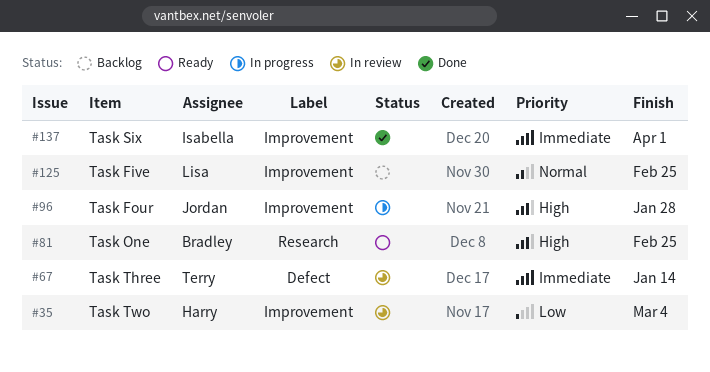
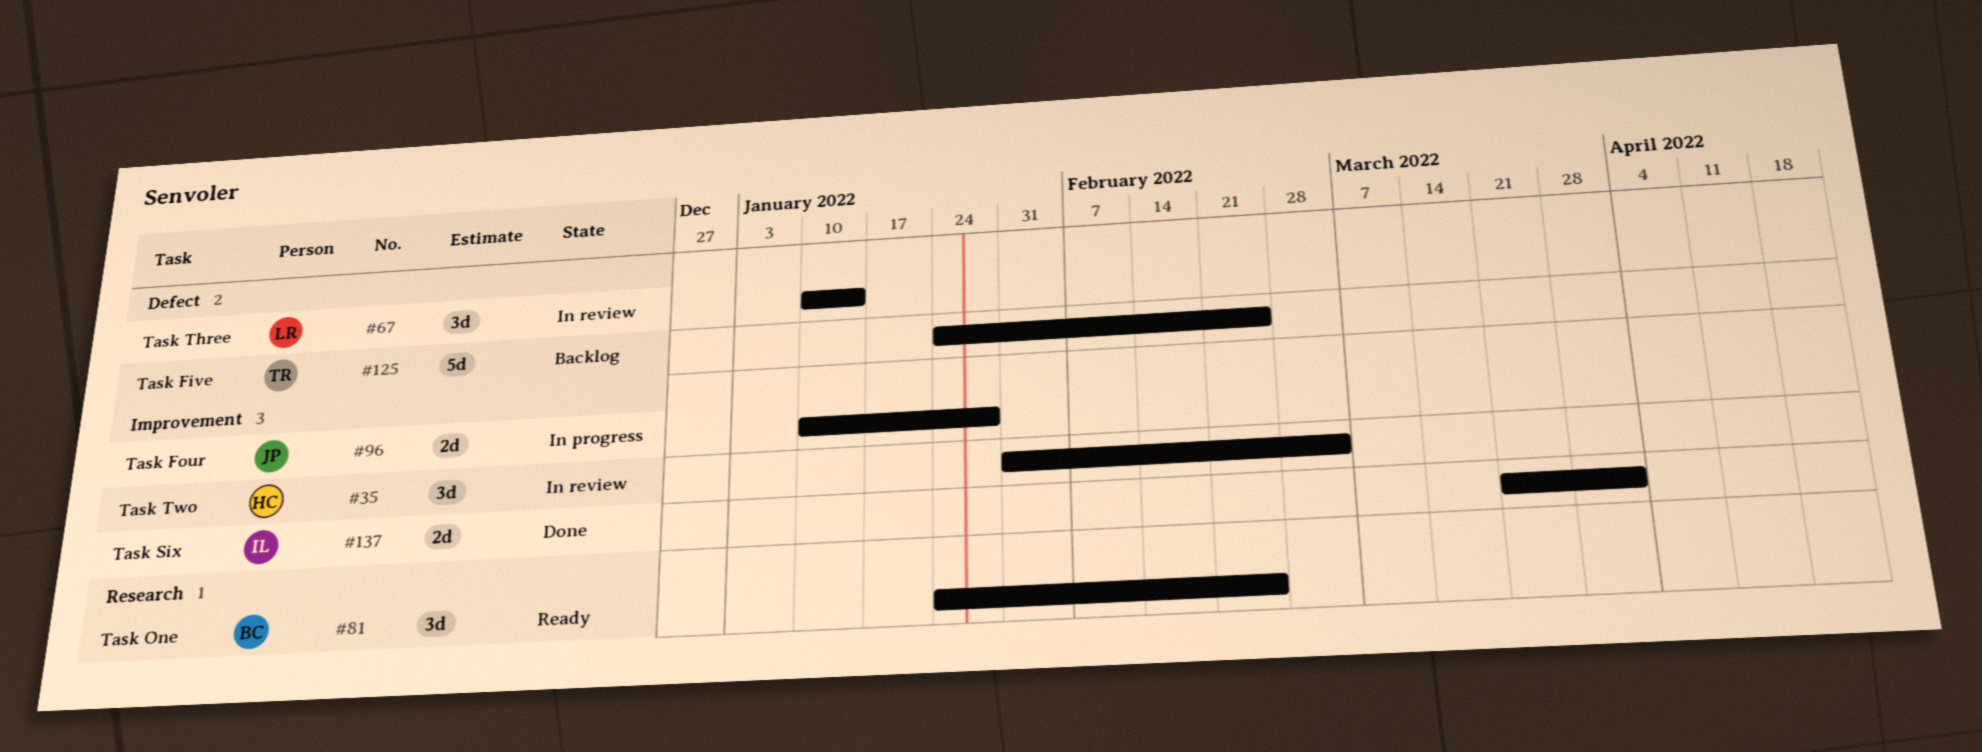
#67, owner: Terry -> Lisa
#125, owner: Lisa -> Terry
#125, label: Improvement -> Defect

